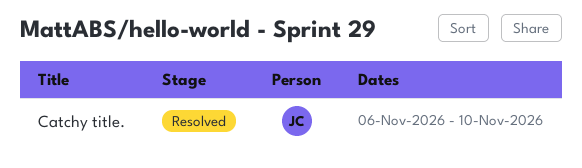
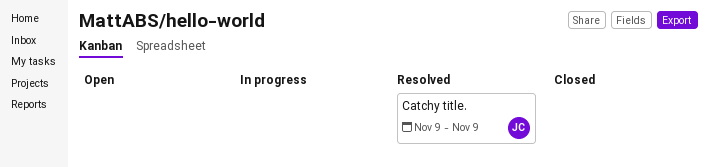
Catchy title., start: Nov 6 -> Nov 9
Catchy title., due: Nov 10 -> Nov 9

